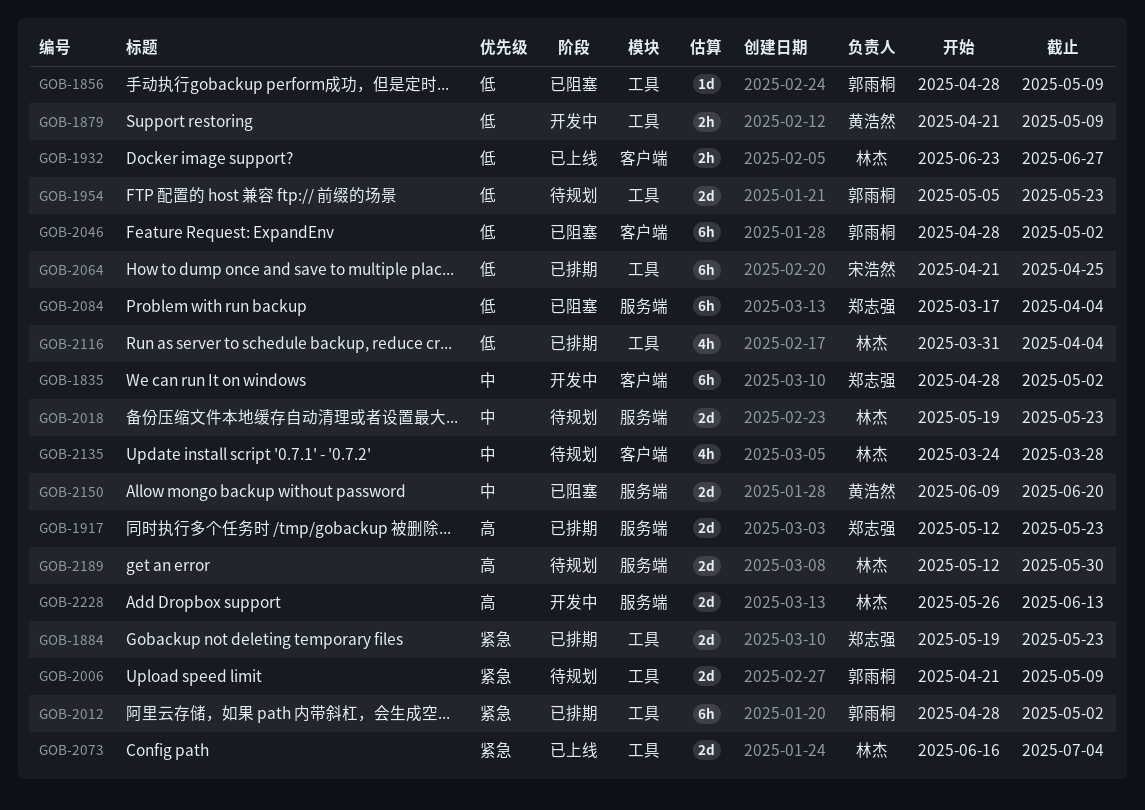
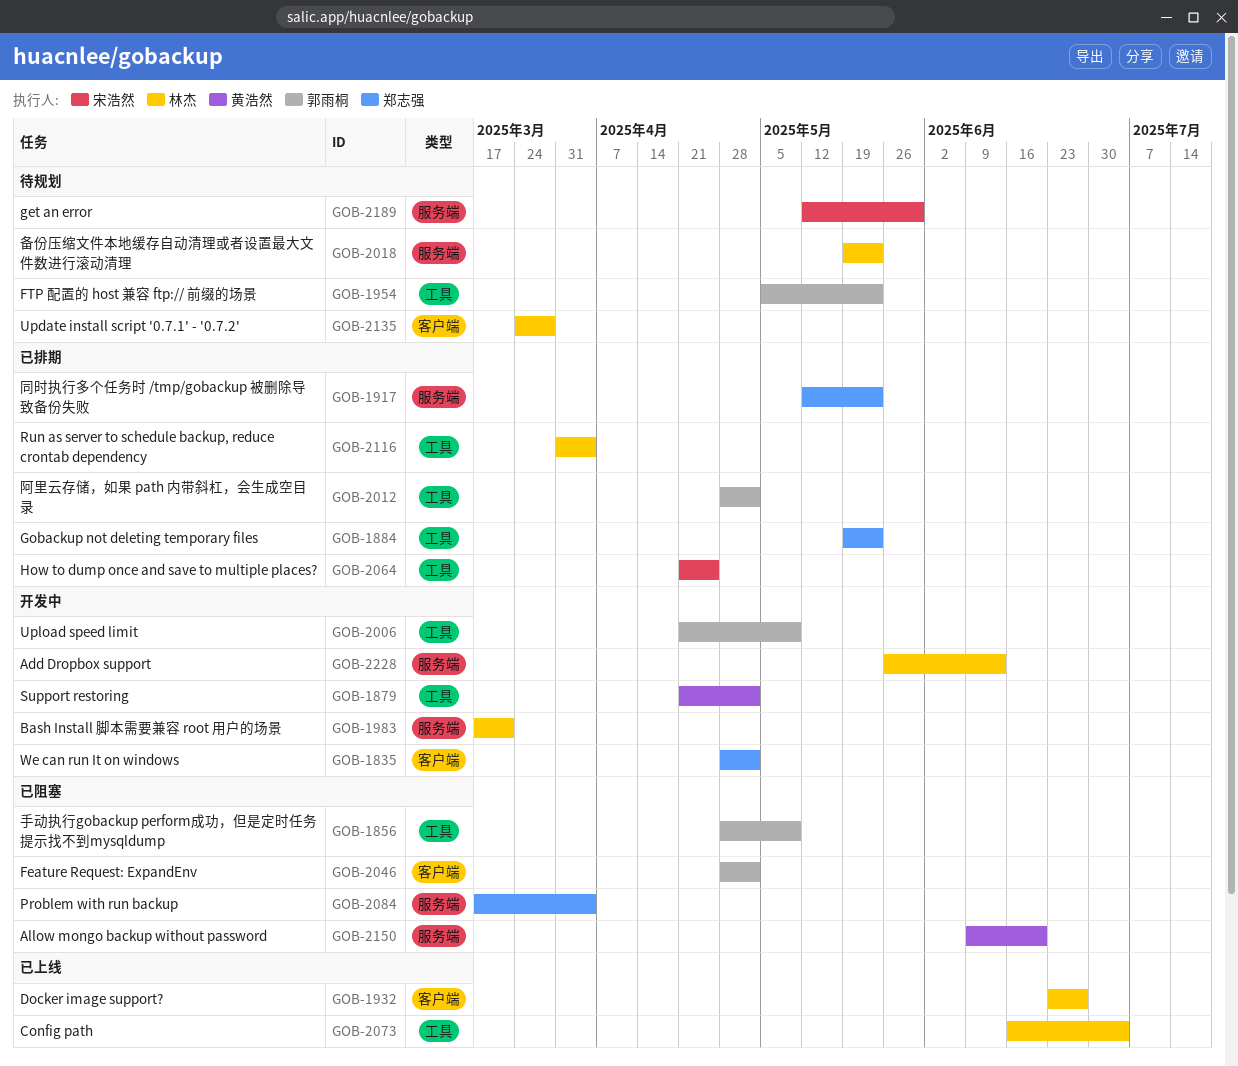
GOB-1879, due: May 9 -> May 2
GOB-1983: none -> present
GOB-2006, status: 待规划 -> 开发中
GOB-2189, owner: 林杰 -> 宋浩然

